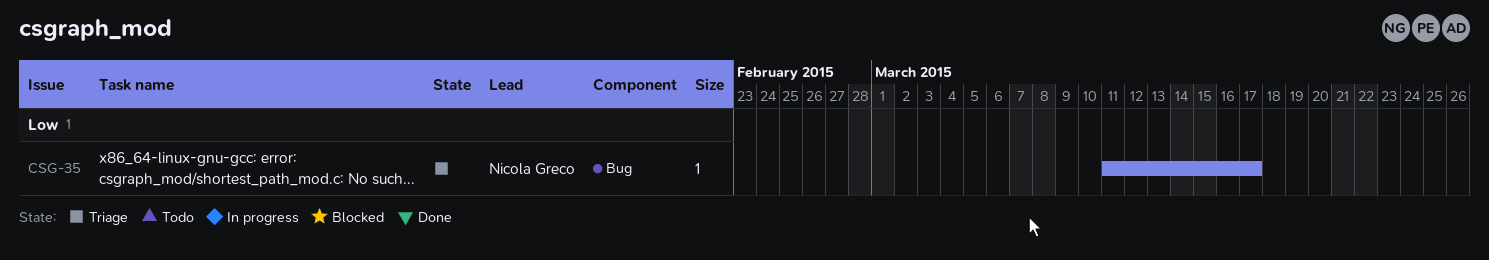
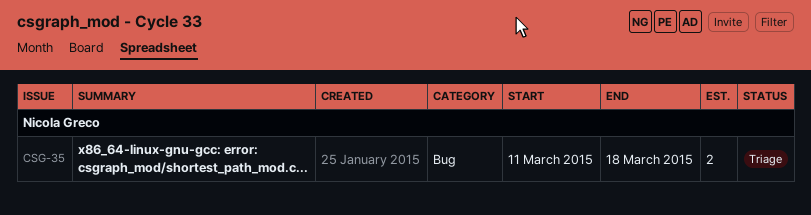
CSG-35, estimate: 1 -> 2
CSG-35, due: Mar 17 -> Mar 18

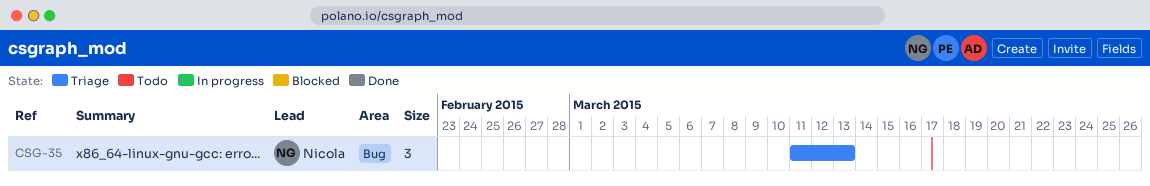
CSG-35, estimate: 2 -> 3
CSG-35, due: Mar 18 -> Mar 13

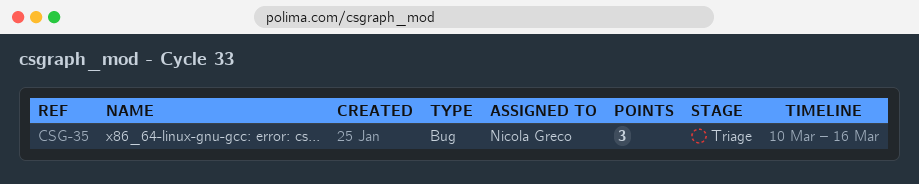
CSG-35, start: Mar 11 -> Mar 10
CSG-35, due: Mar 13 -> Mar 16

